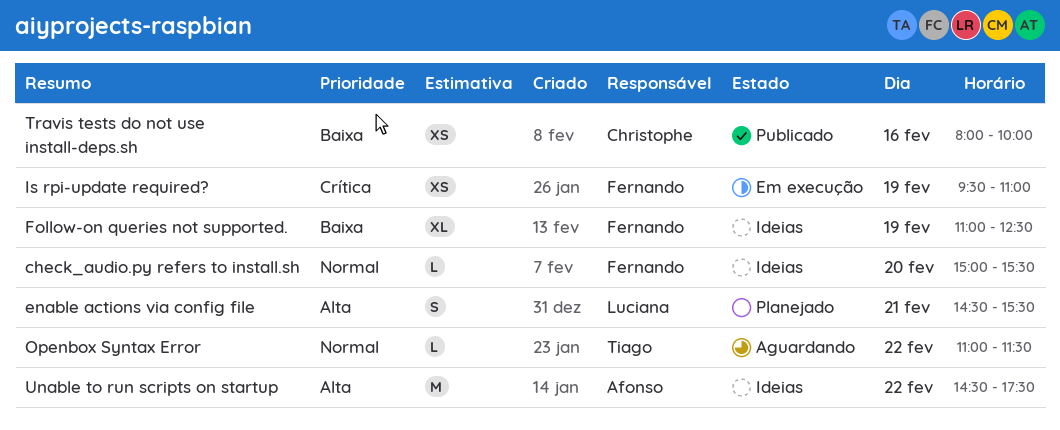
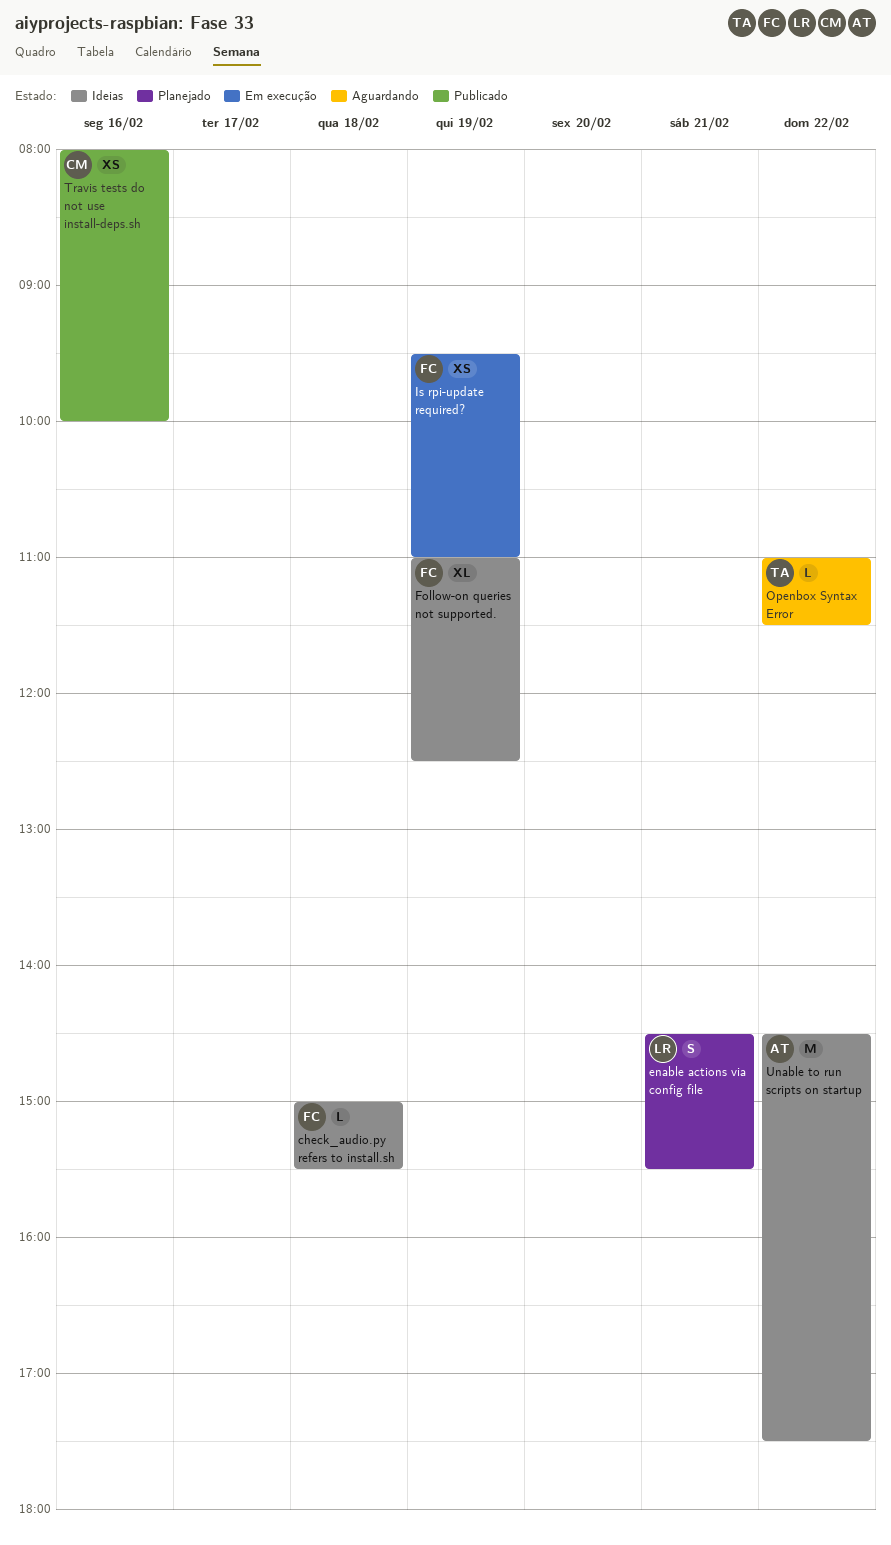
check_audio.py refers to install.sh, day: Feb 20 -> Feb 18

